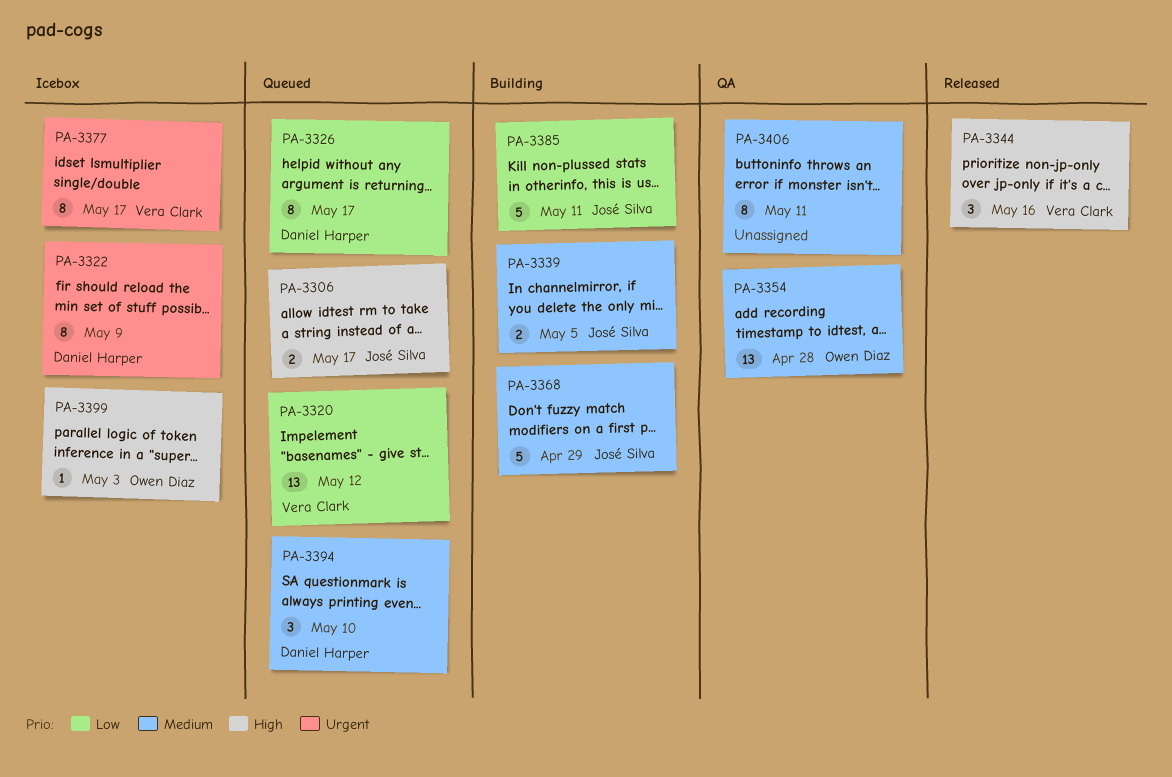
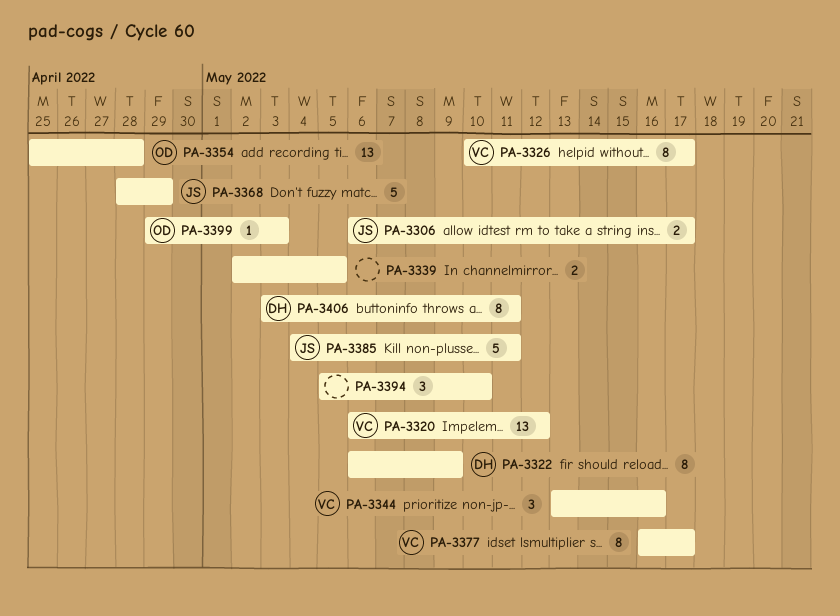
PA-3326, owner: Daniel Harper -> Vera Clark
PA-3339, owner: José Silva -> none
PA-3394, owner: Daniel Harper -> none
PA-3406, owner: none -> Daniel Harper

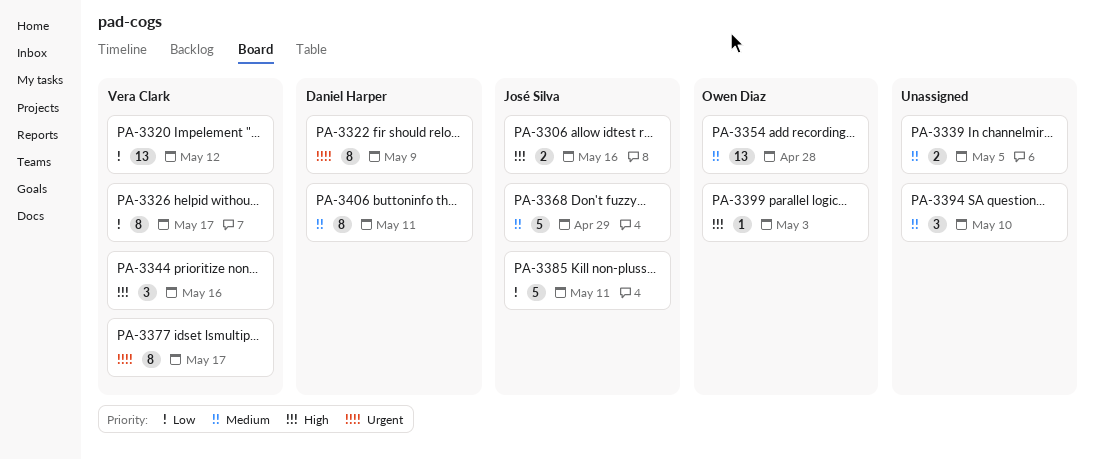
PA-3306, due: May 17 -> May 16

